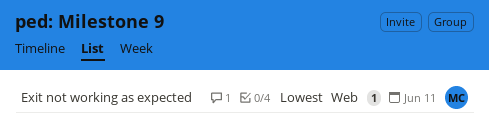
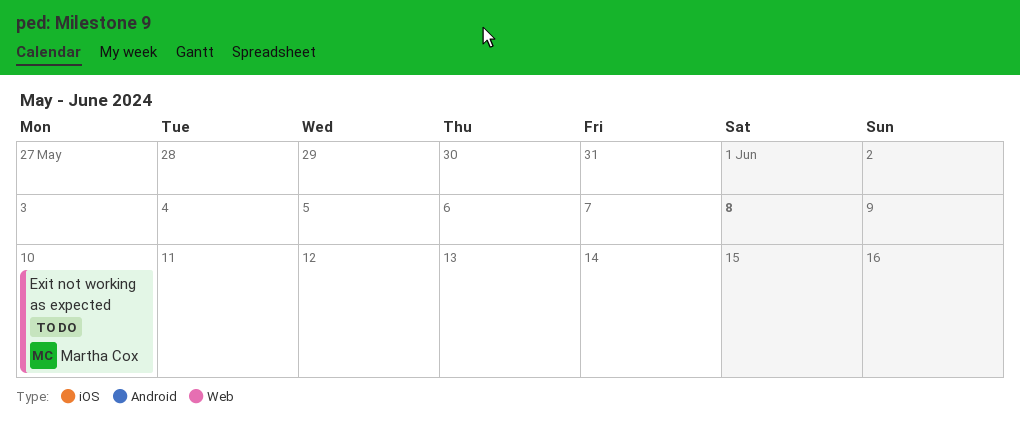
Exit not working as expected, due: Jun 11 -> Jun 10

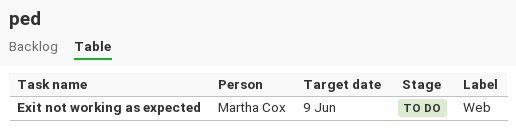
Exit not working as expected, due: Jun 10 -> Jun 9

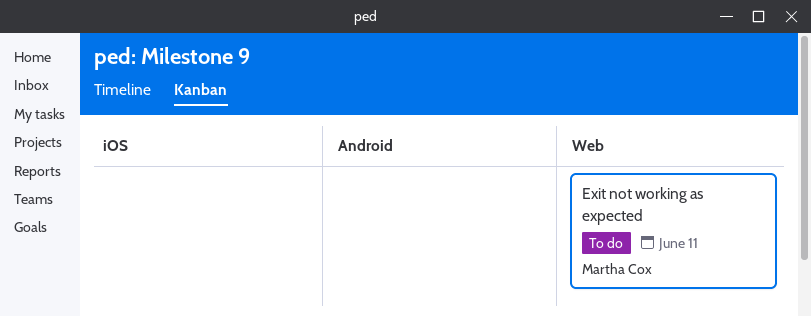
Exit not working as expected, due: Jun 9 -> Jun 11

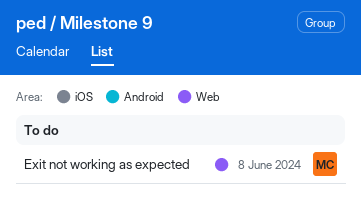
Exit not working as expected, due: Jun 11 -> Jun 8

